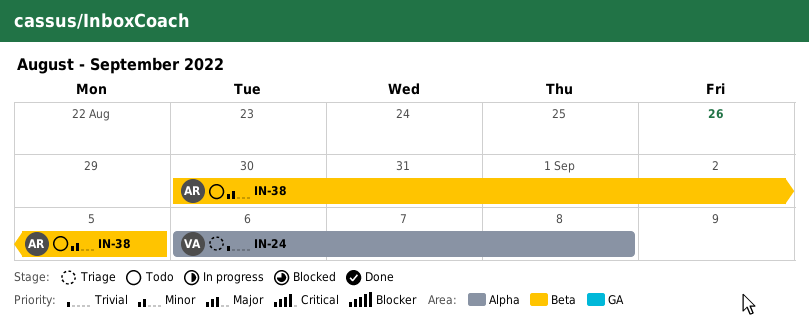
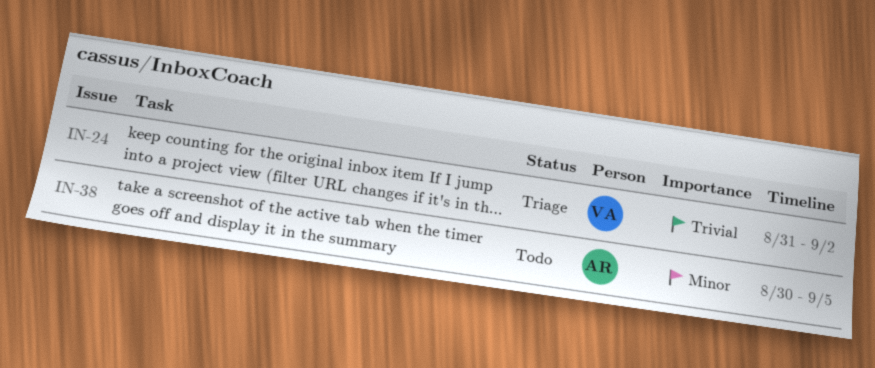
IN-24, start: Sep 6 -> Aug 31
IN-24, due: Sep 8 -> Sep 2

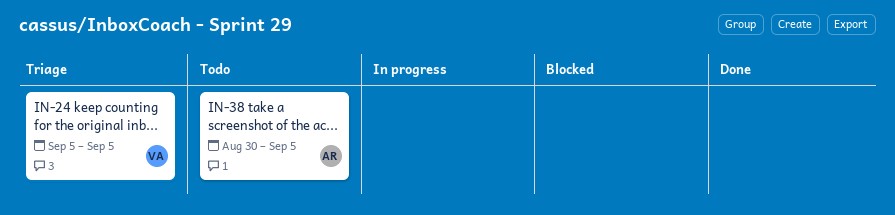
IN-24, start: Aug 31 -> Sep 5
IN-24, due: Sep 2 -> Sep 5

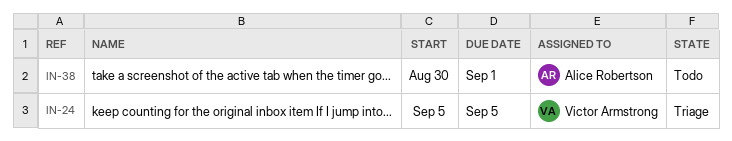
IN-38, due: Sep 5 -> Sep 1

